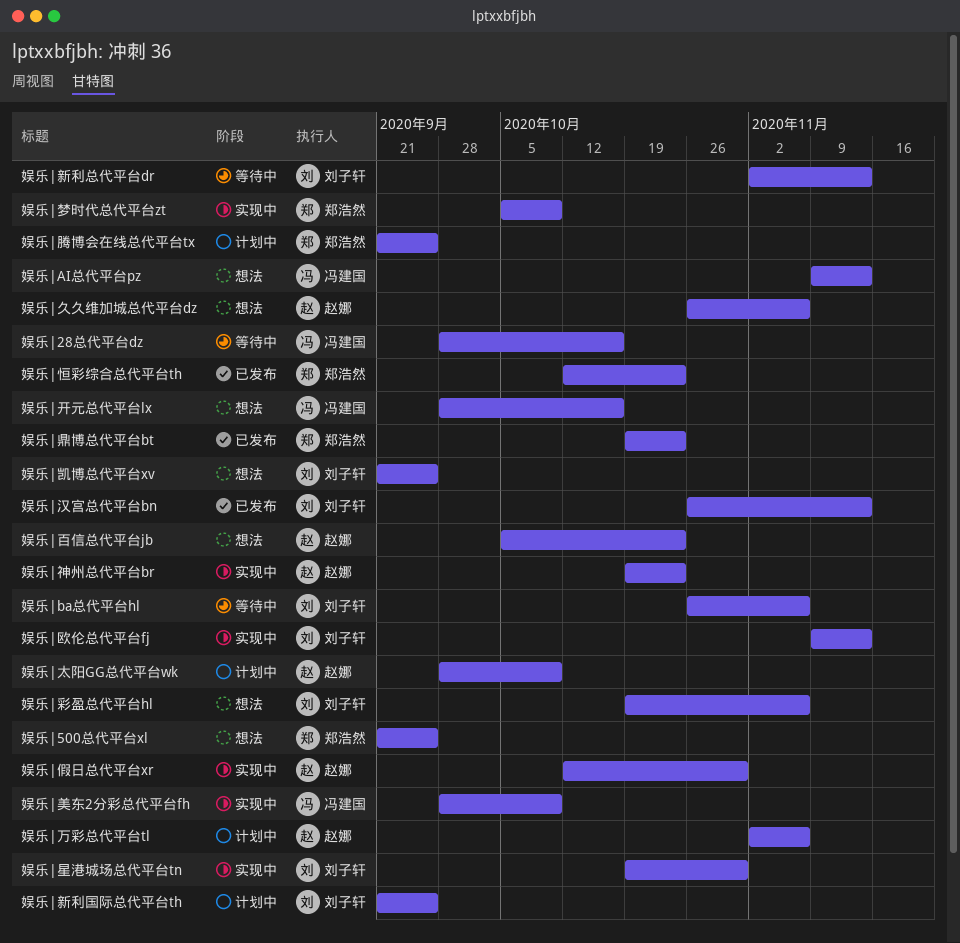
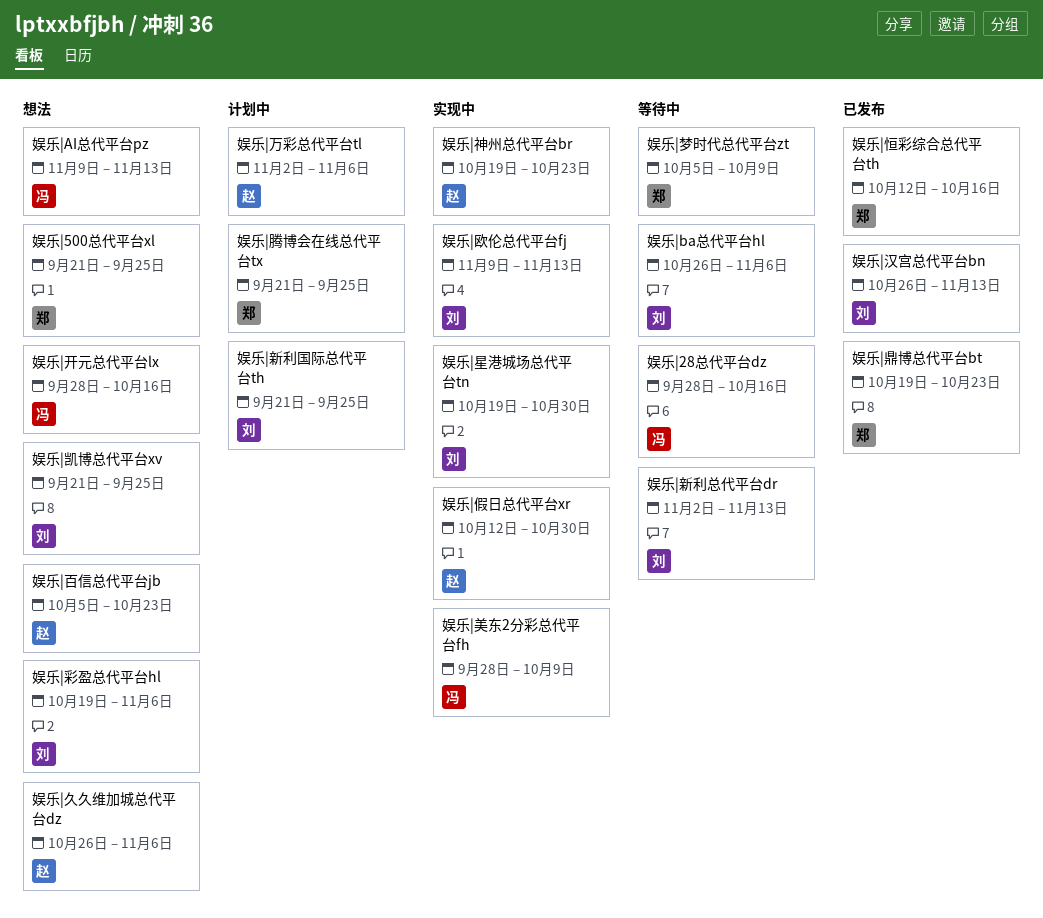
娱乐|太阳GG总代平台wk: present -> none
娱乐|恒彩综合总代平台th, due: Oct 23 -> Oct 16
娱乐|梦时代总代平台zt, status: 实现中 -> 等待中

